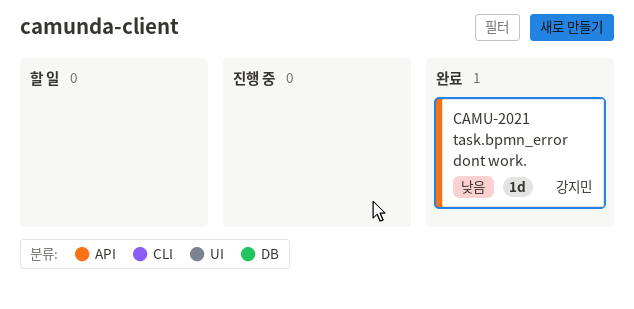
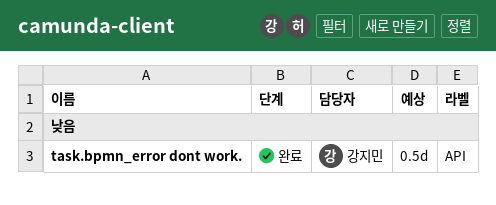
task.bpmn_error dont work., estimate: 1d -> 0.5d

